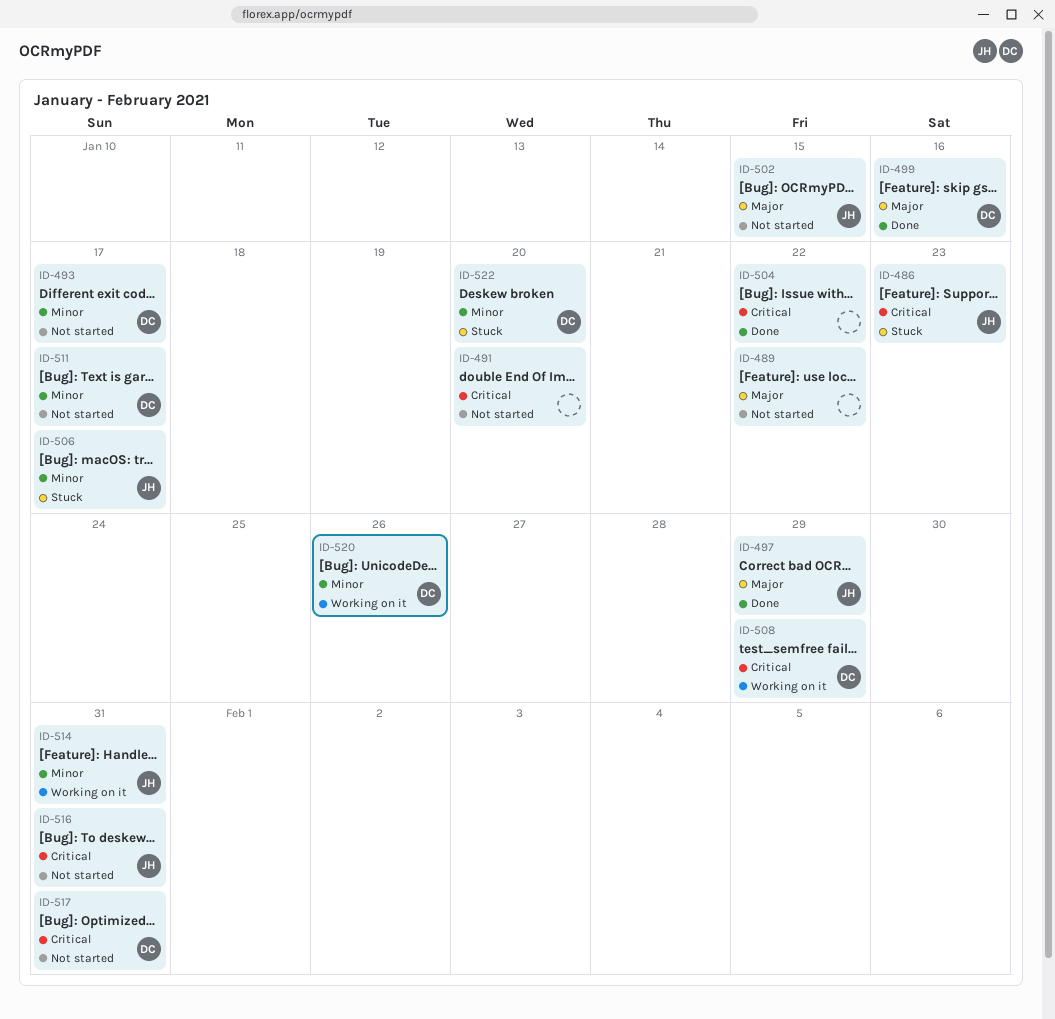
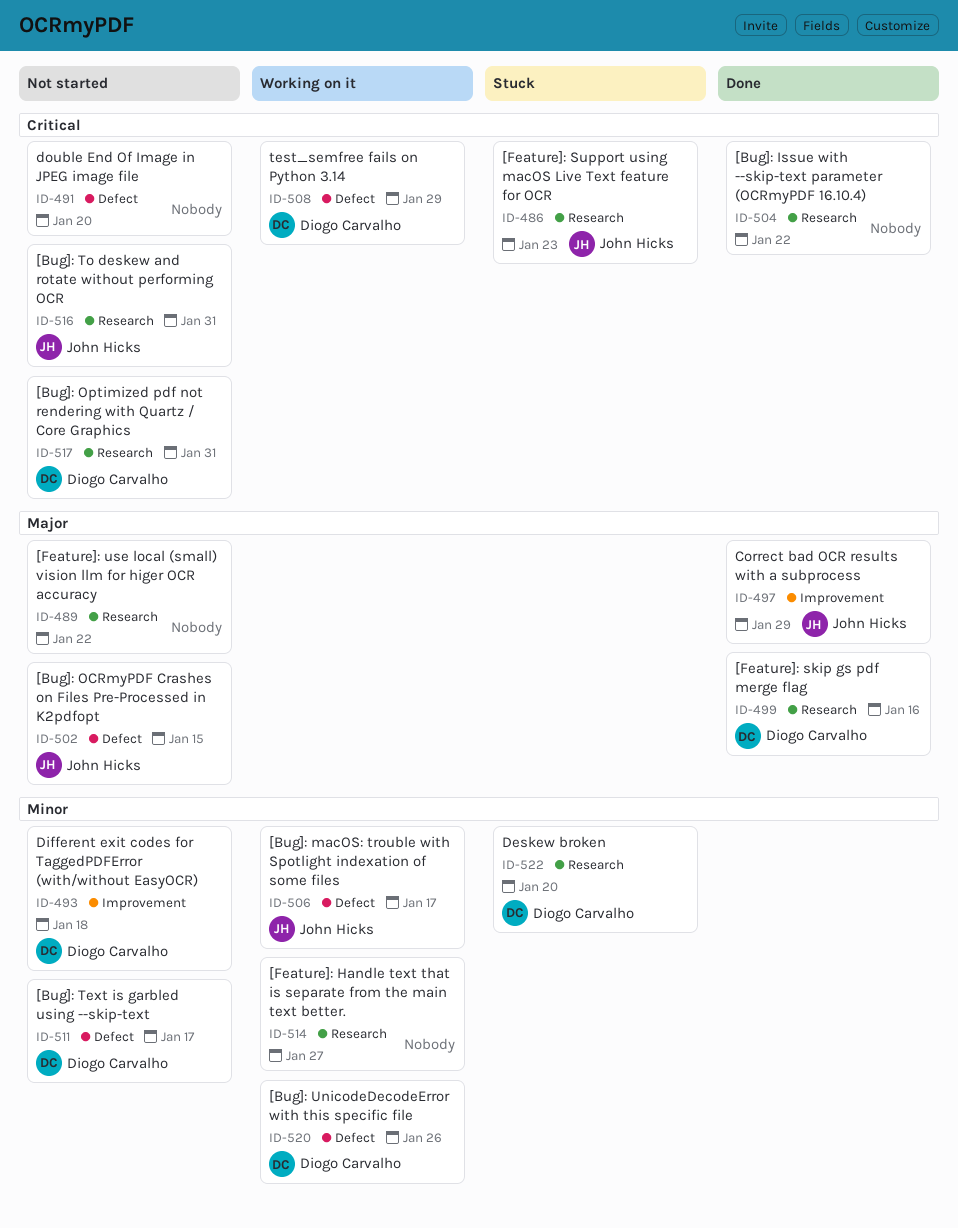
ID-493, due: Jan 17 -> Jan 18
ID-506, status: Stuck -> Working on it
ID-514, owner: John Hicks -> none
ID-514, due: Jan 31 -> Jan 27

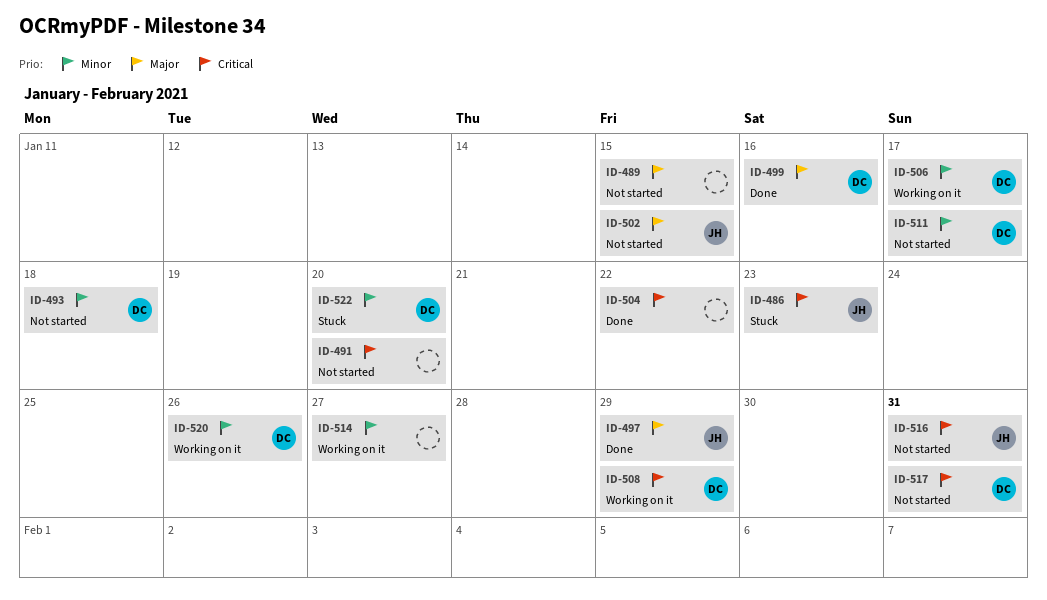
ID-489, due: Jan 22 -> Jan 15
ID-506, owner: John Hicks -> Diogo Carvalho

